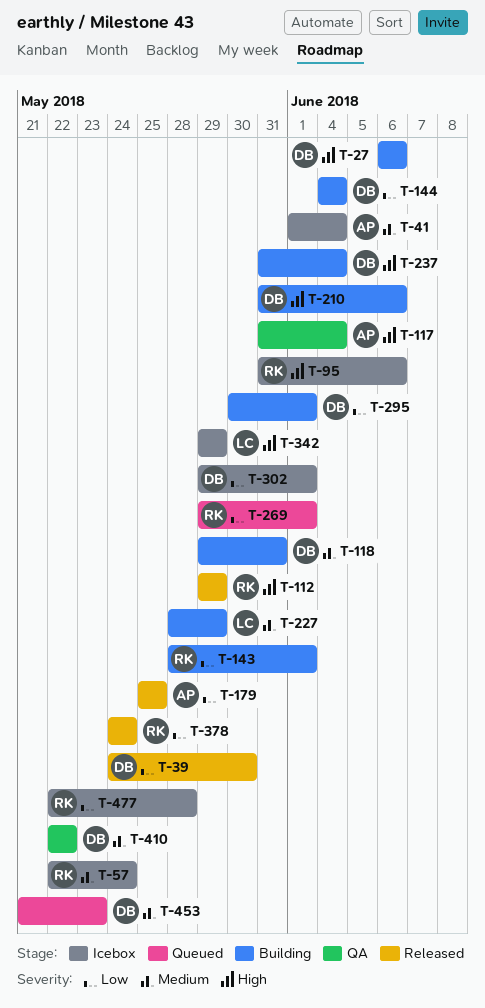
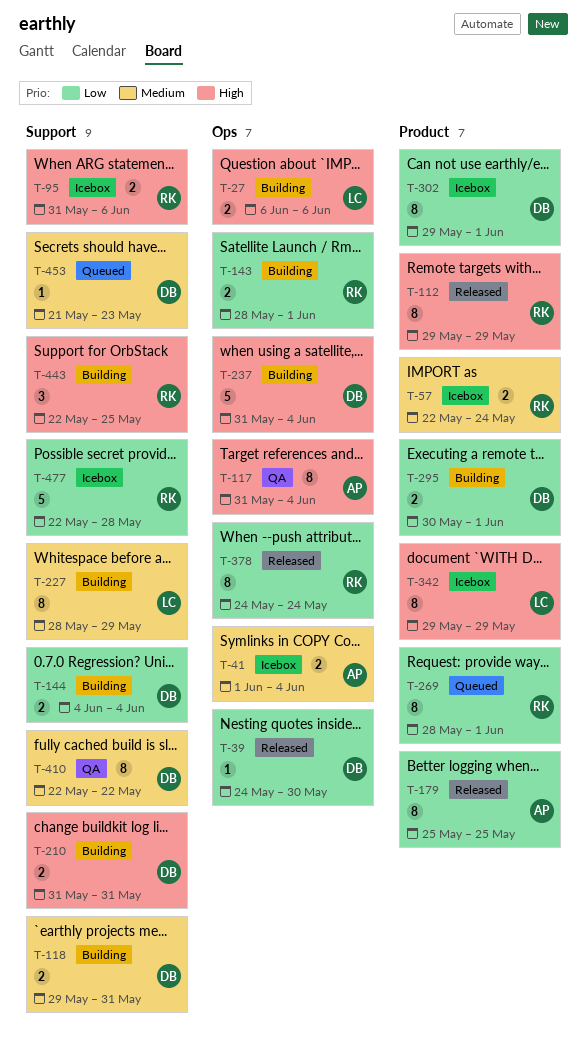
T-27, owner: DB -> LC
T-210, due: Jun 6 -> May 31
T-269, start: May 29 -> May 28
T-443: none -> present

